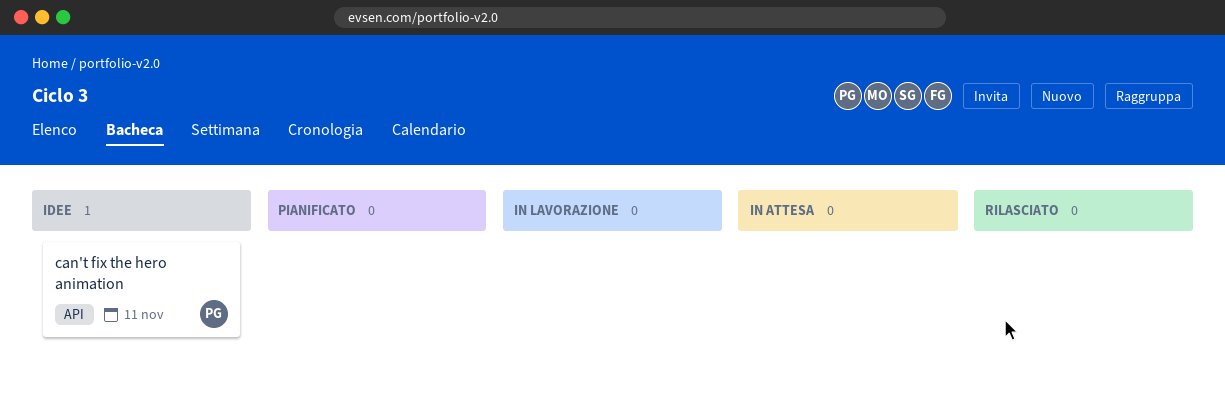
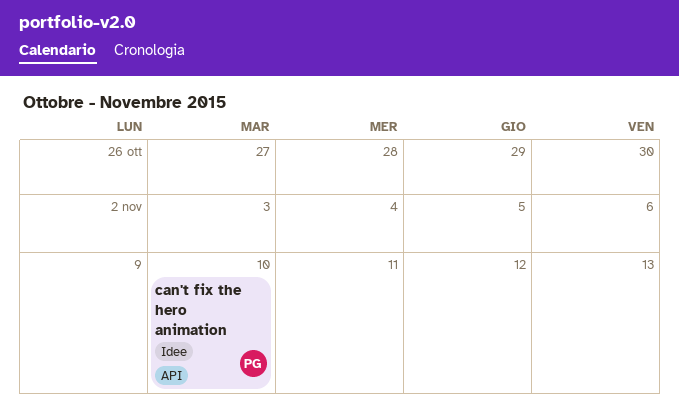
can't fix the hero animation, due: Nov 11 -> Nov 10

